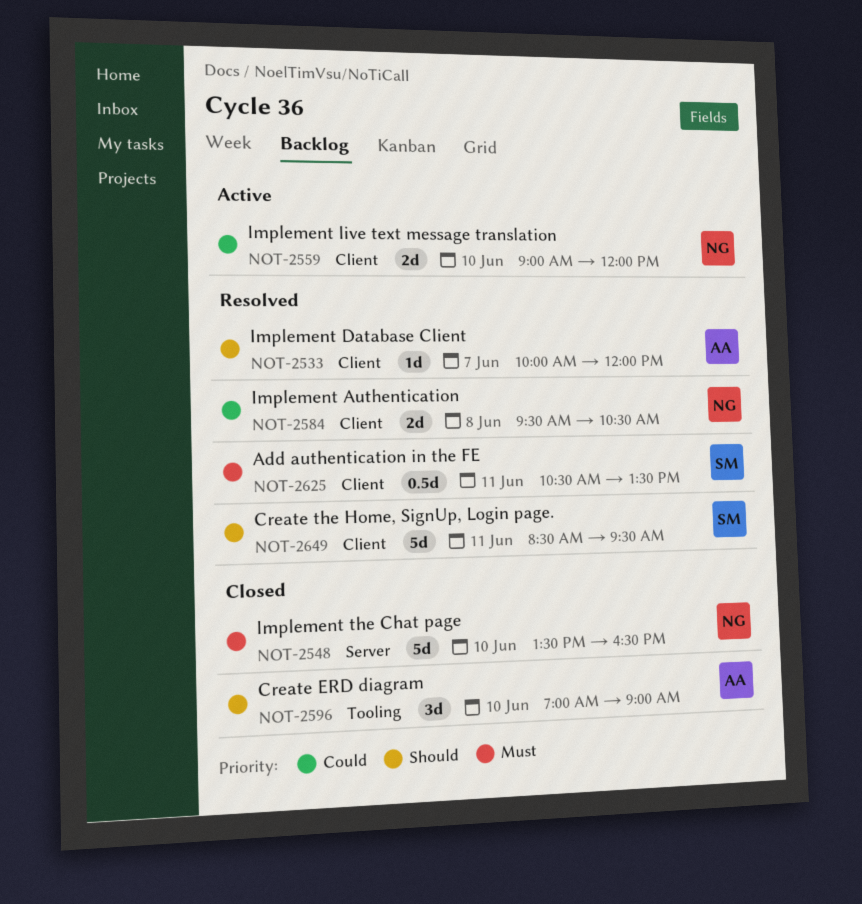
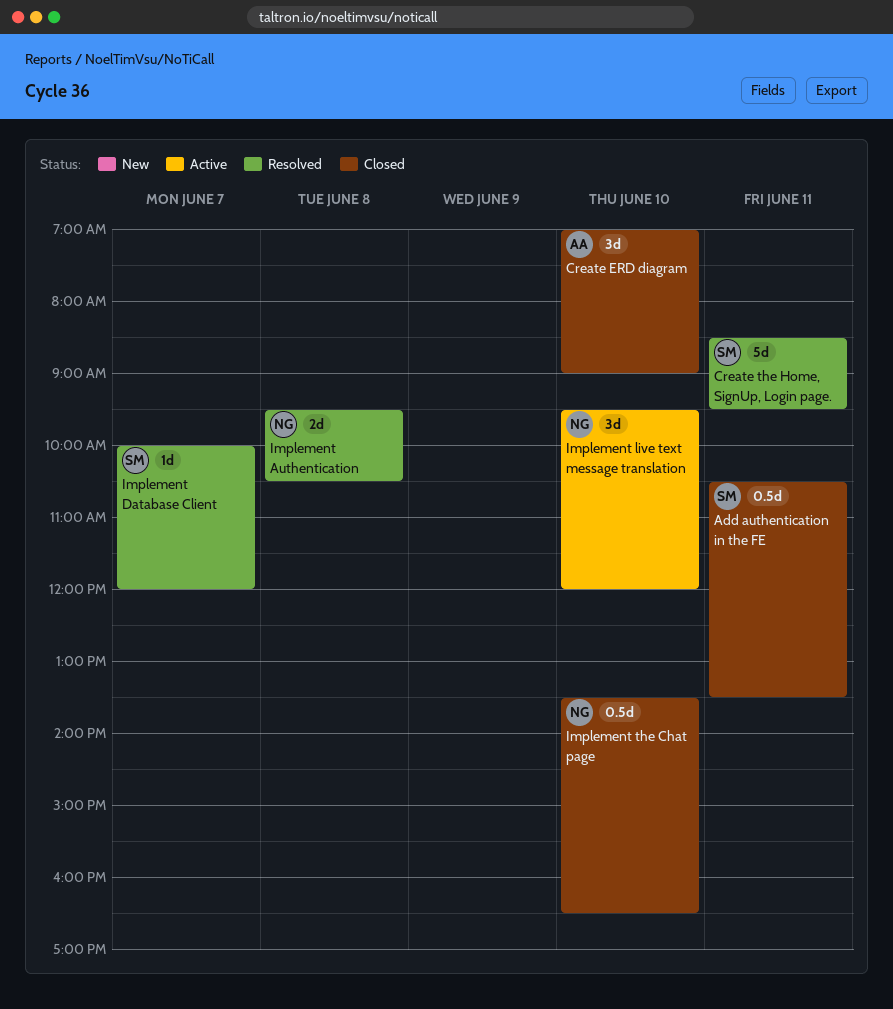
Add authentication in the FE, status: Resolved -> Closed
Implement Database Client, owner: AA -> SM
Implement live text message translation, estimate: 2d -> 3d
Implement live text message translation, begins: 09:00 -> 09:30
Implement the Chat page, estimate: 5d -> 0.5d

